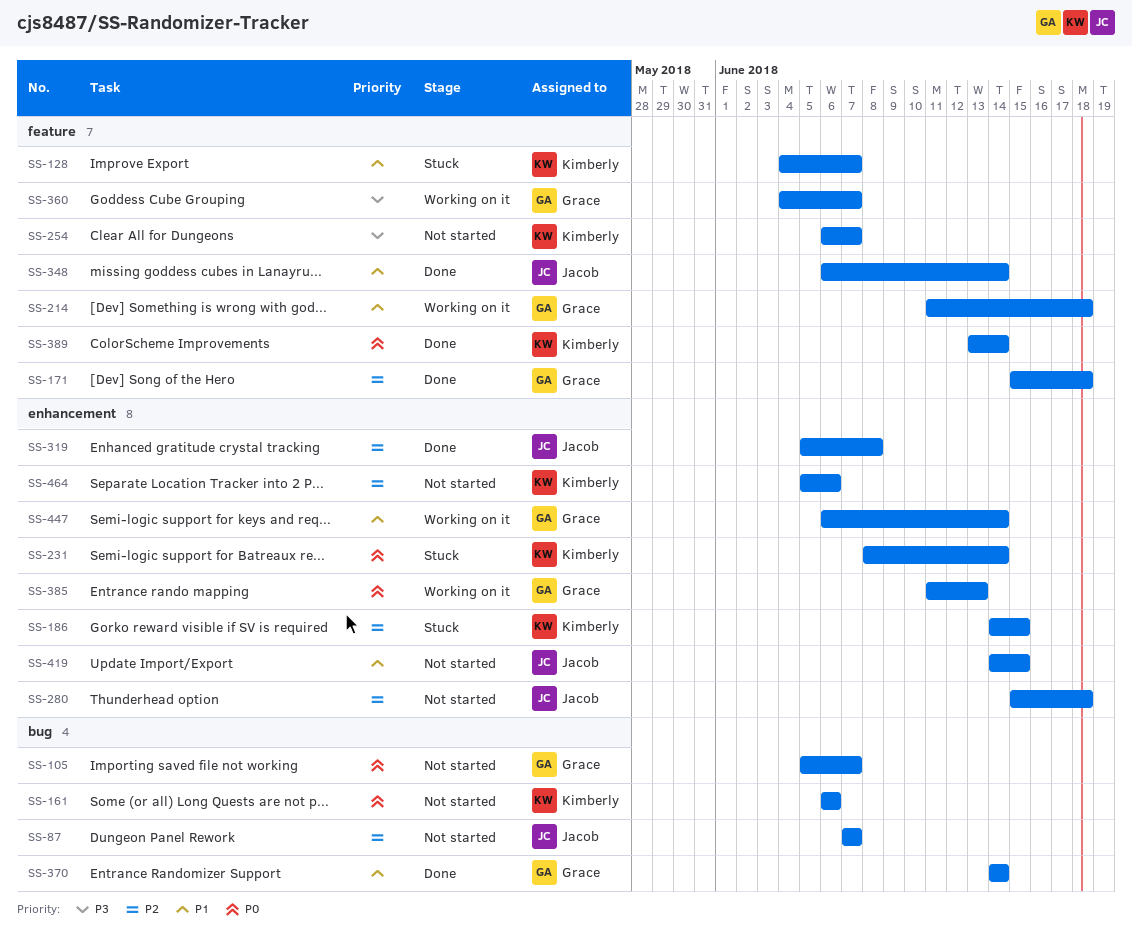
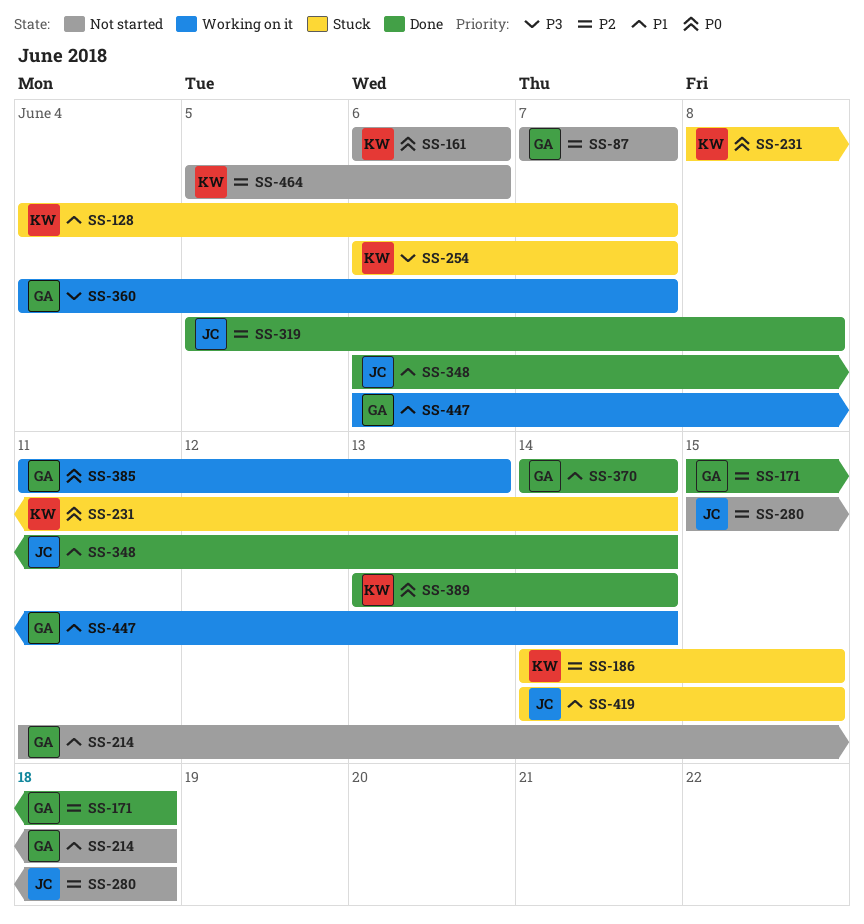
SS-87, owner: Jacob -> Grace
SS-105: present -> none
SS-214, status: Working on it -> Not started
SS-254, status: Not started -> Stuck
SS-419, status: Not started -> Stuck

